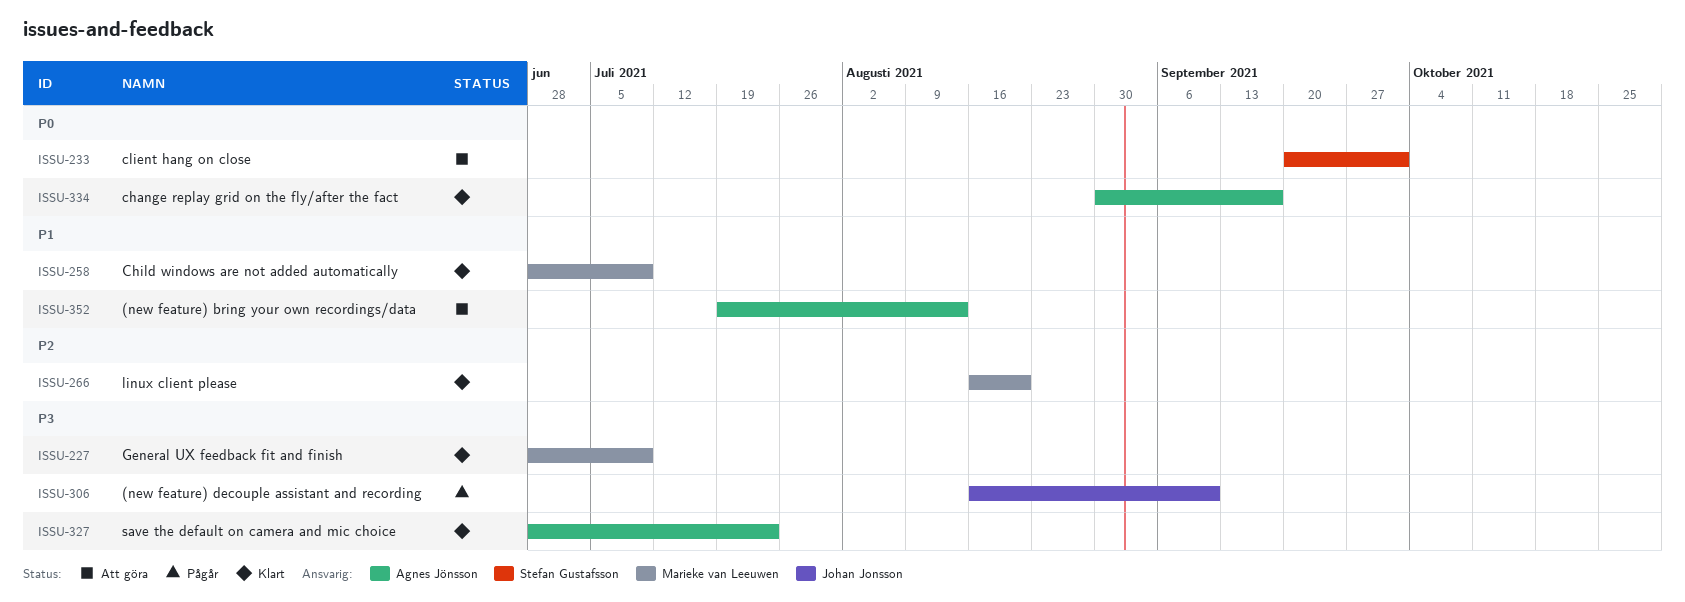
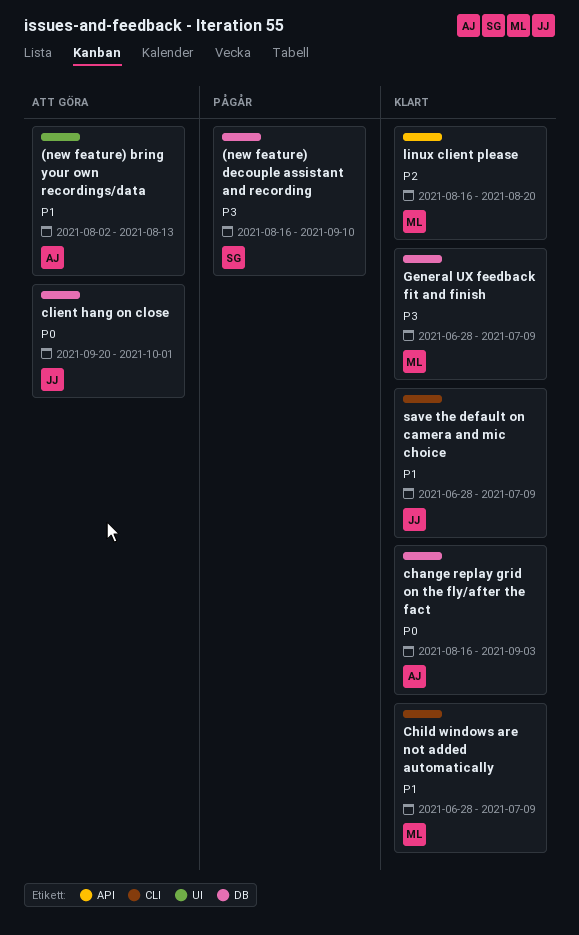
(new feature) bring your own recordings/data, start: Jul 19 -> Aug 2
(new feature) decouple assistant and recording, owner: Johan Jonsson -> Stefan Gustafsson
change replay grid on the fly/after the fact, start: Aug 30 -> Aug 16
change replay grid on the fly/after the fact, due: Sep 17 -> Sep 3
client hang on close, owner: Stefan Gustafsson -> Johan Jonsson
save the default on camera and mic choice, owner: Agnes Jönsson -> Johan Jonsson
save the default on camera and mic choice, priority: P3 -> P1
save the default on camera and mic choice, due: Jul 23 -> Jul 9

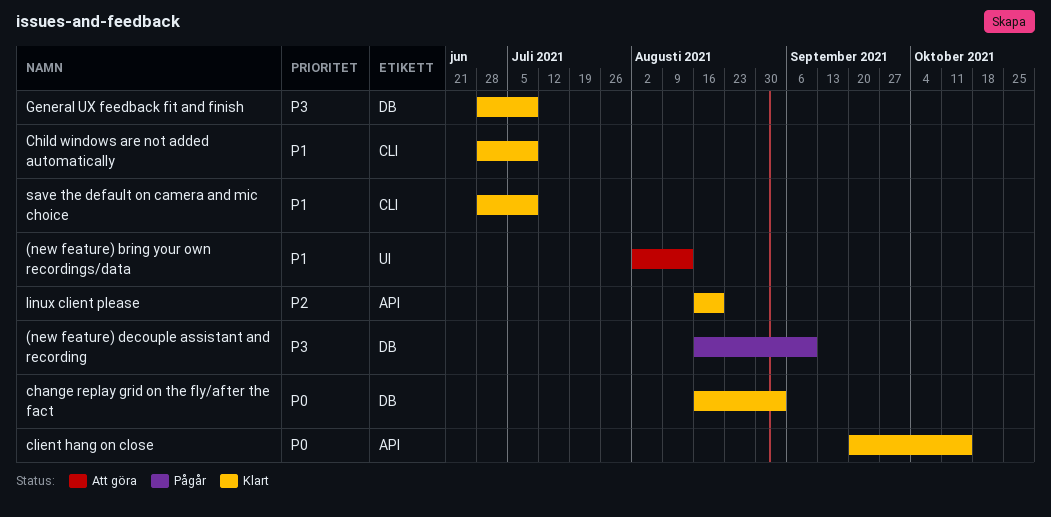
client hang on close, status: Att göra -> Klart
client hang on close, label: DB -> API
client hang on close, due: Oct 1 -> Oct 15

